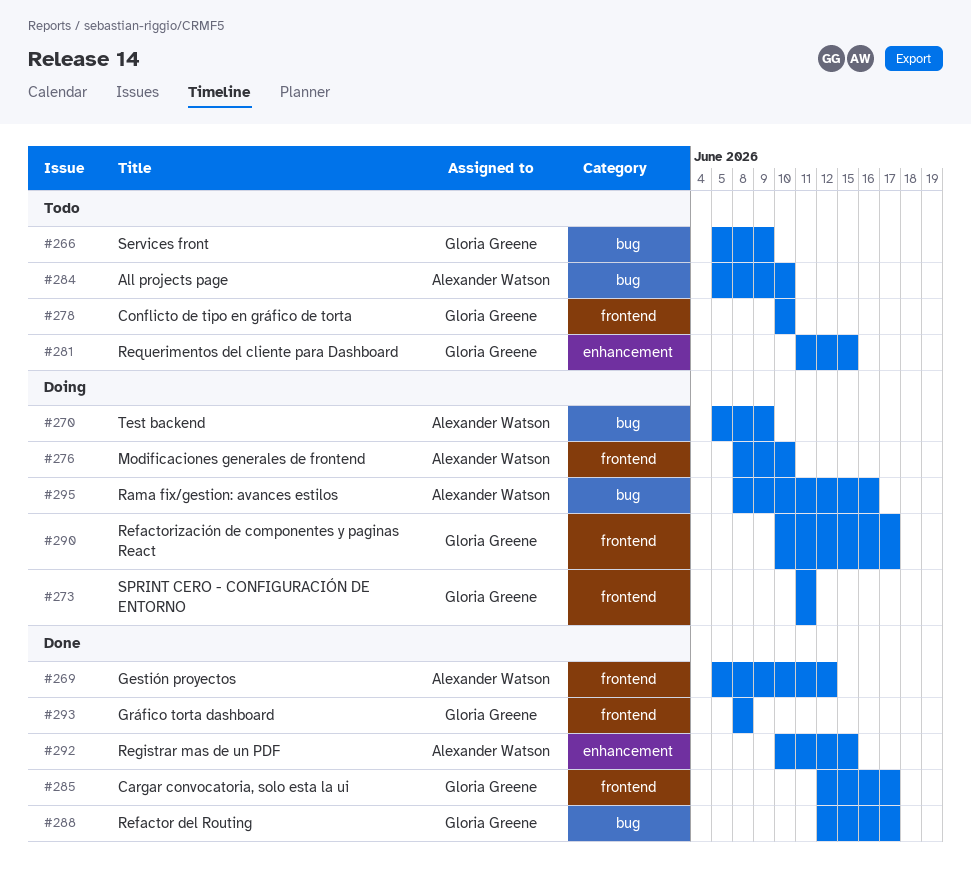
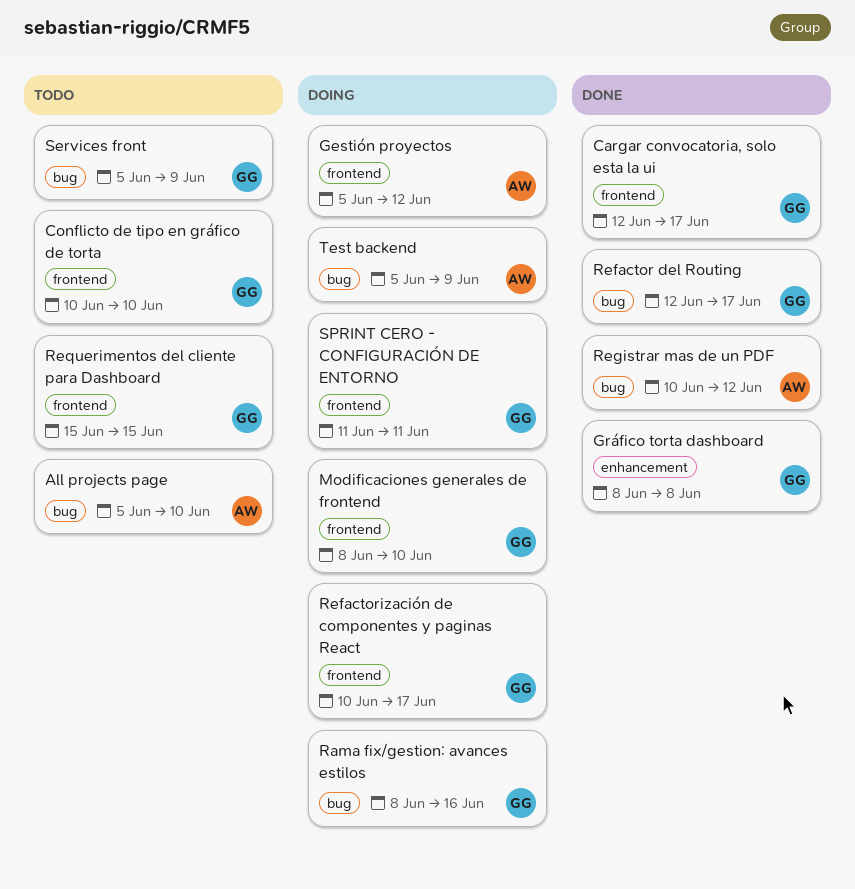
Gestión proyectos, status: Done -> Doing
Gráfico torta dashboard, label: frontend -> enhancement
Modificaciones generales de frontend, owner: Alexander Watson -> Gloria Greene
Rama fix/gestion: avances estilos, owner: Alexander Watson -> Gloria Greene
Registrar mas de un PDF, label: enhancement -> bug
Registrar mas de un PDF, due: Jun 15 -> Jun 12
Requerimentos del cliente para Dashboard, label: enhancement -> frontend
Requerimentos del cliente para Dashboard, start: Jun 11 -> Jun 15

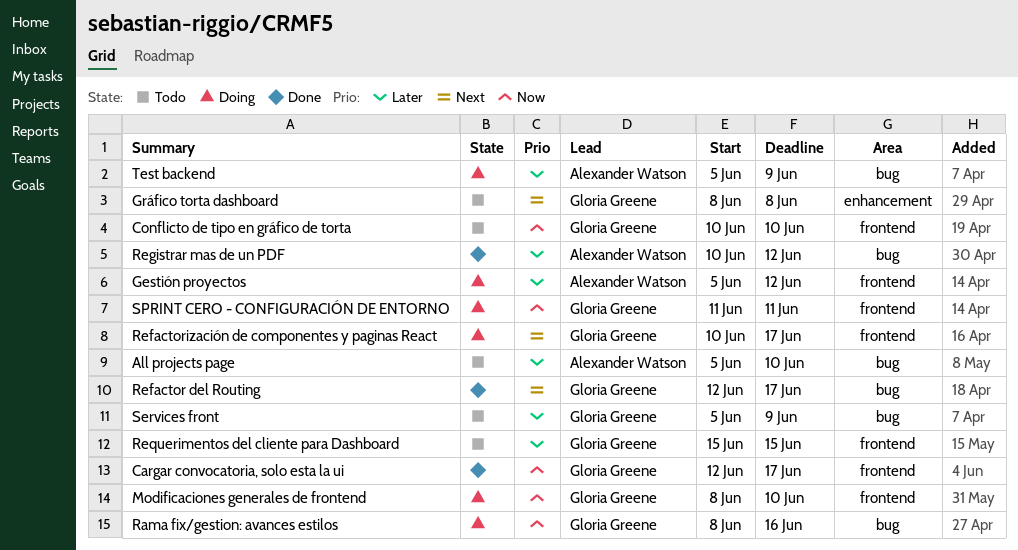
Gráfico torta dashboard, status: Done -> Todo

